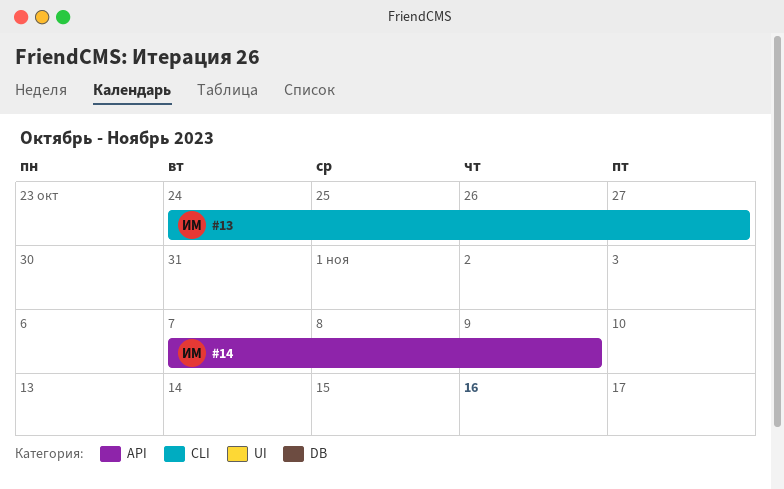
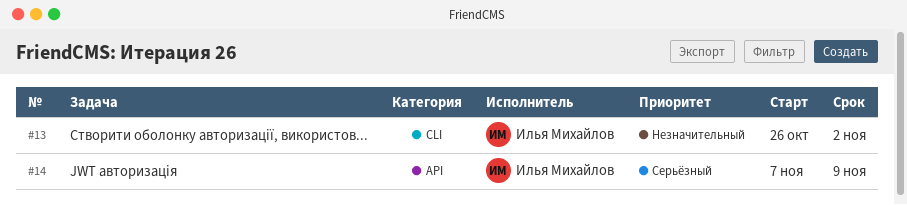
#13, start: Oct 24 -> Oct 26
#13, due: Oct 27 -> Nov 2

